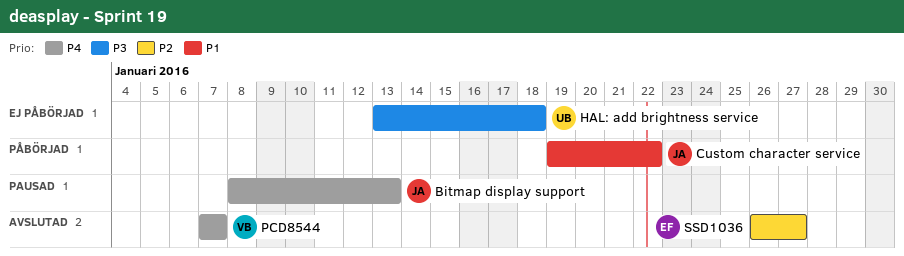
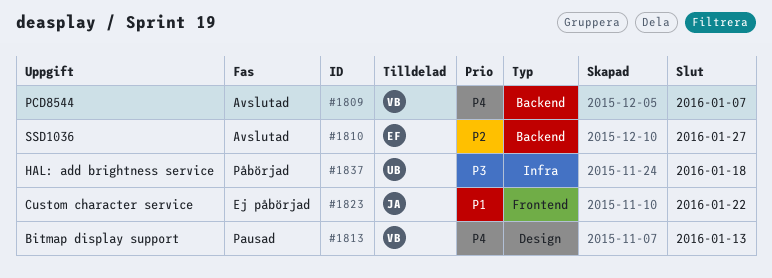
Bitmap display support, owner: JA -> VB
Custom character service, status: Påbörjad -> Ej påbörjad
HAL: add brightness service, status: Ej påbörjad -> Påbörjad

